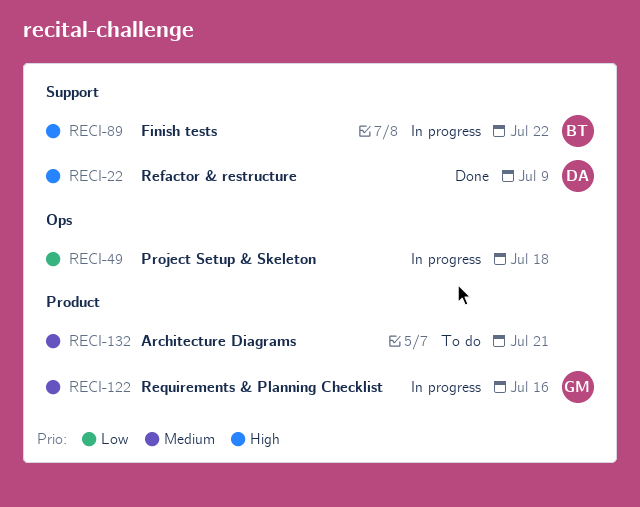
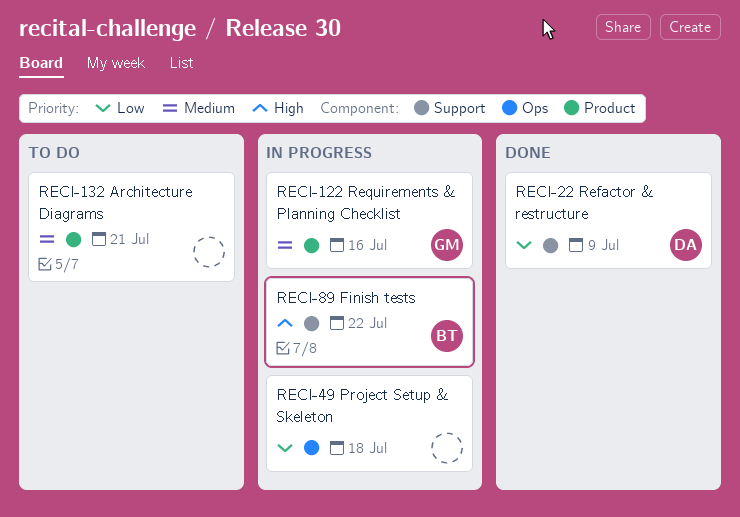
RECI-22, priority: High -> Low

